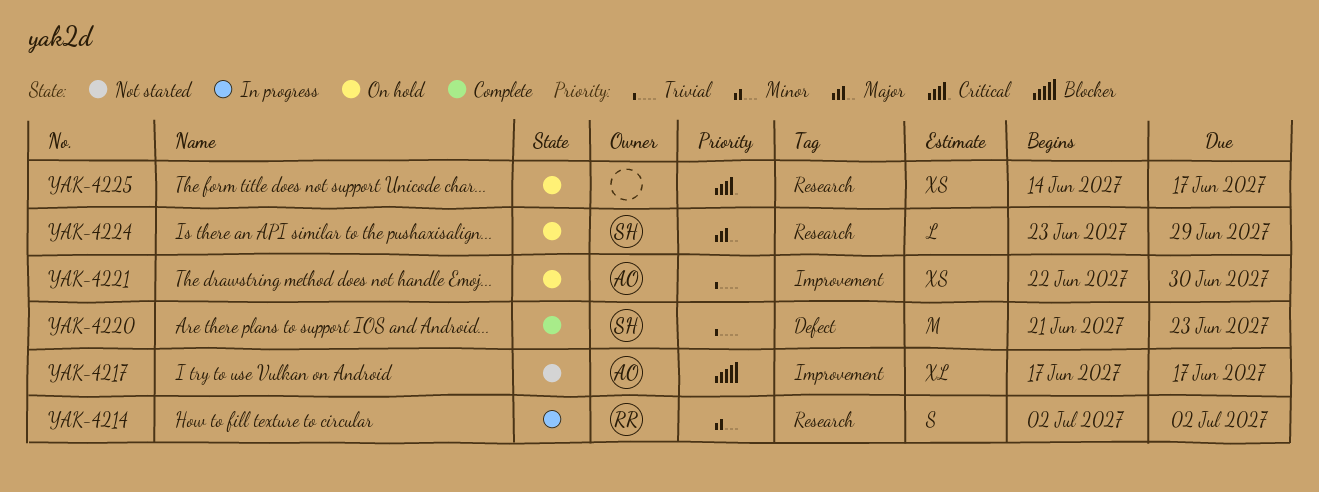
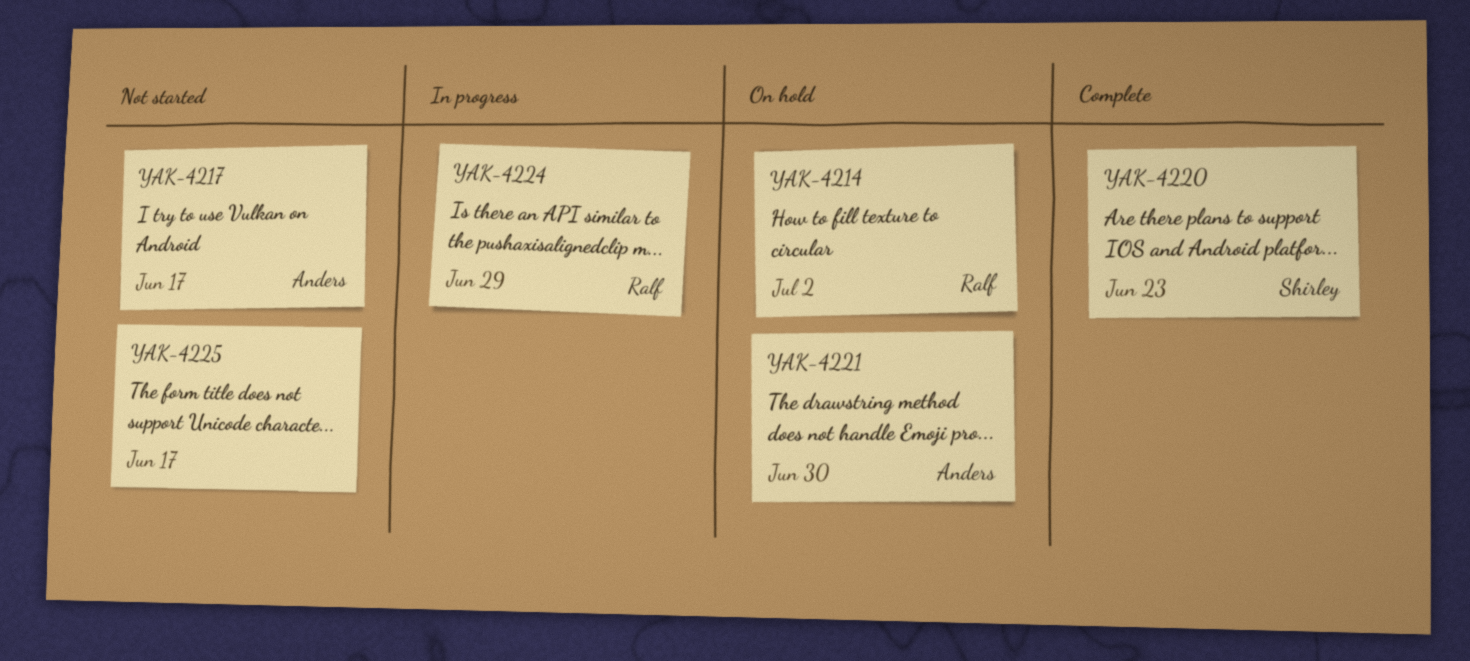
YAK-4214, status: In progress -> On hold
YAK-4224, status: On hold -> In progress
YAK-4224, owner: Shirley -> Ralf
YAK-4225, status: On hold -> Not started

